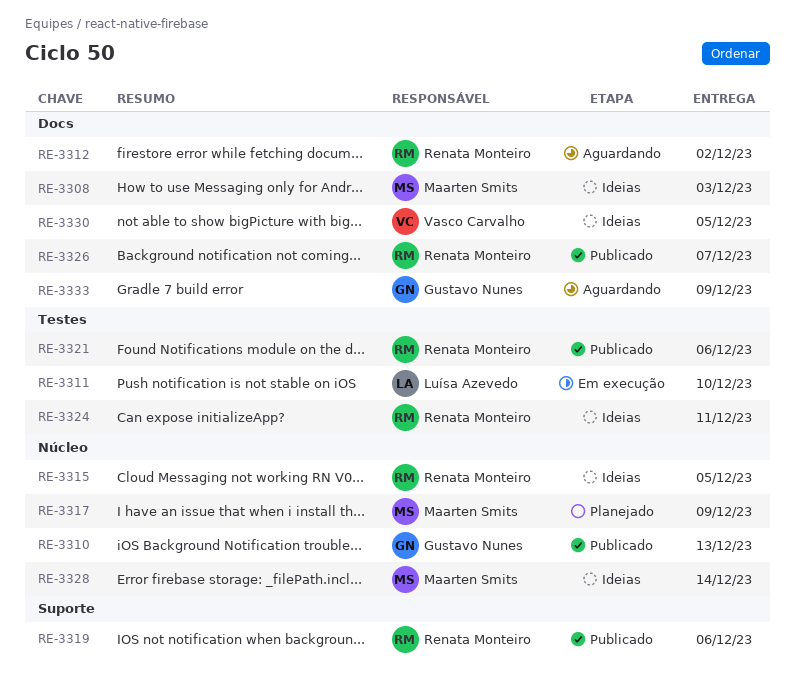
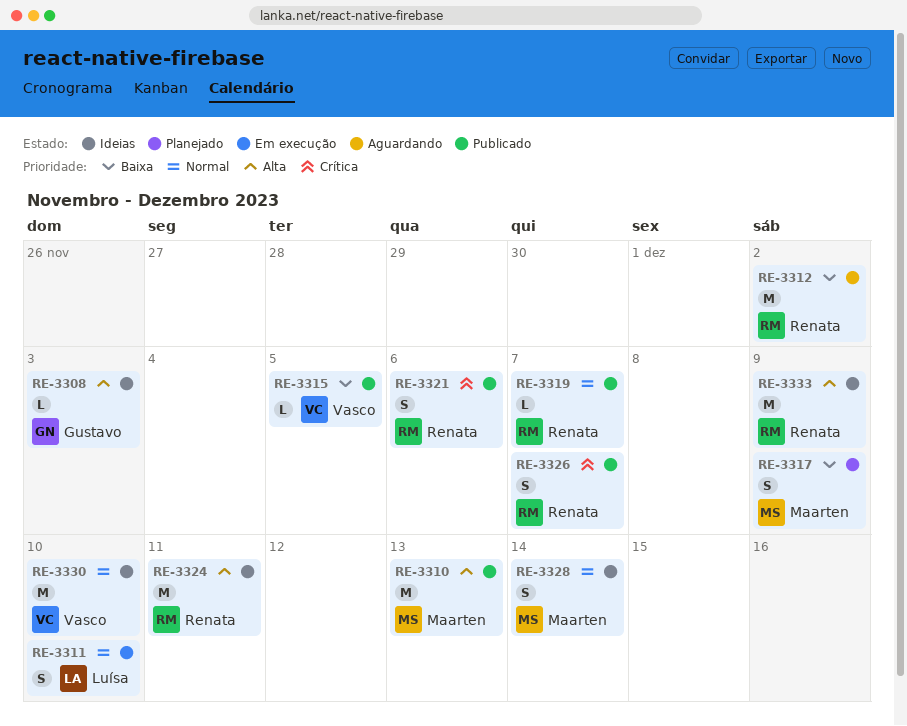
RE-3308, owner: Maarten Smits -> Gustavo Nunes
RE-3310, owner: Gustavo Nunes -> Maarten Smits
RE-3315, status: Ideias -> Publicado
RE-3315, owner: Renata Monteiro -> Vasco Carvalho
RE-3319, due: Dec 6 -> Dec 7
RE-3330, due: Dec 5 -> Dec 10
RE-3333, status: Aguardando -> Ideias
RE-3333, owner: Gustavo Nunes -> Renata Monteiro

